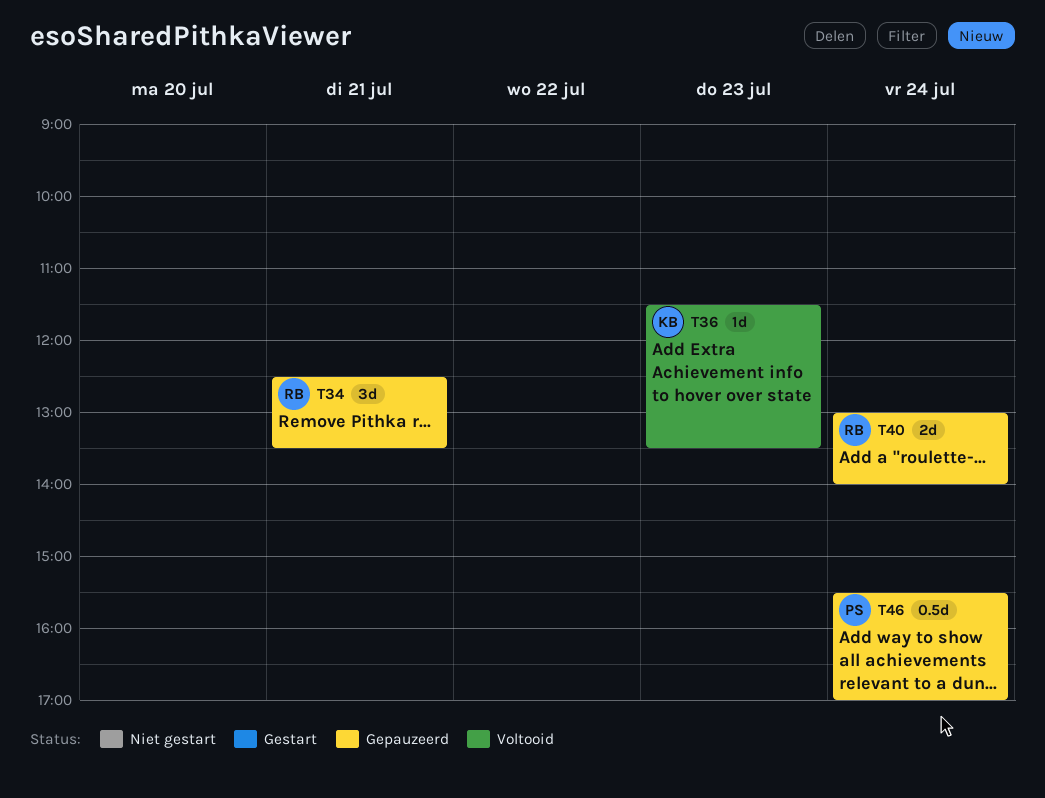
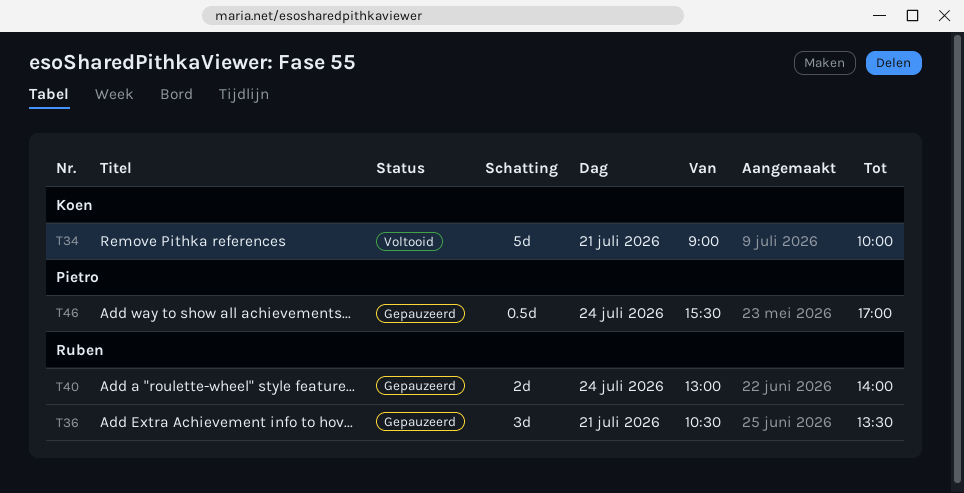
T34, status: Gepauzeerd -> Voltooid
T34, owner: Ruben -> Koen
T34, estimate: 3d -> 5d
T34, begins: 12:30 -> 09:00
T34, ends: 13:30 -> 10:00
T36, status: Voltooid -> Gepauzeerd
T36, owner: Koen -> Ruben
T36, estimate: 1d -> 3d
T36, day: Jul 23 -> Jul 21
T36, begins: 11:30 -> 10:30

